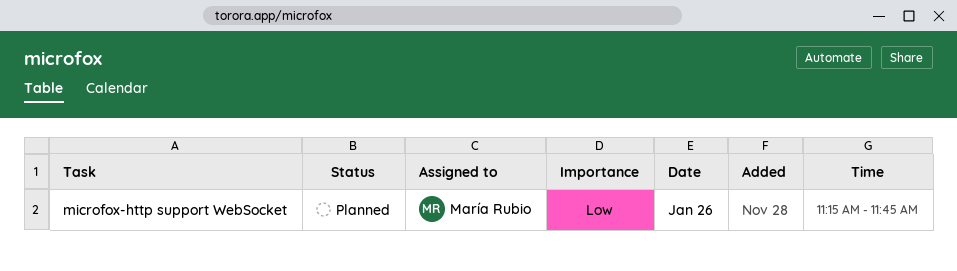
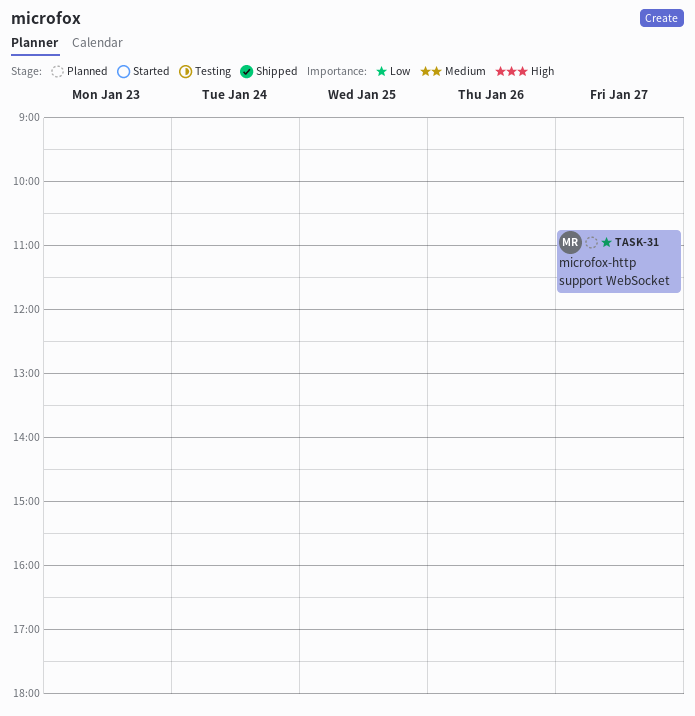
microfox-http support WebSocket, day: Jan 26 -> Jan 27
microfox-http support WebSocket, begins: 11:15 -> 10:45

